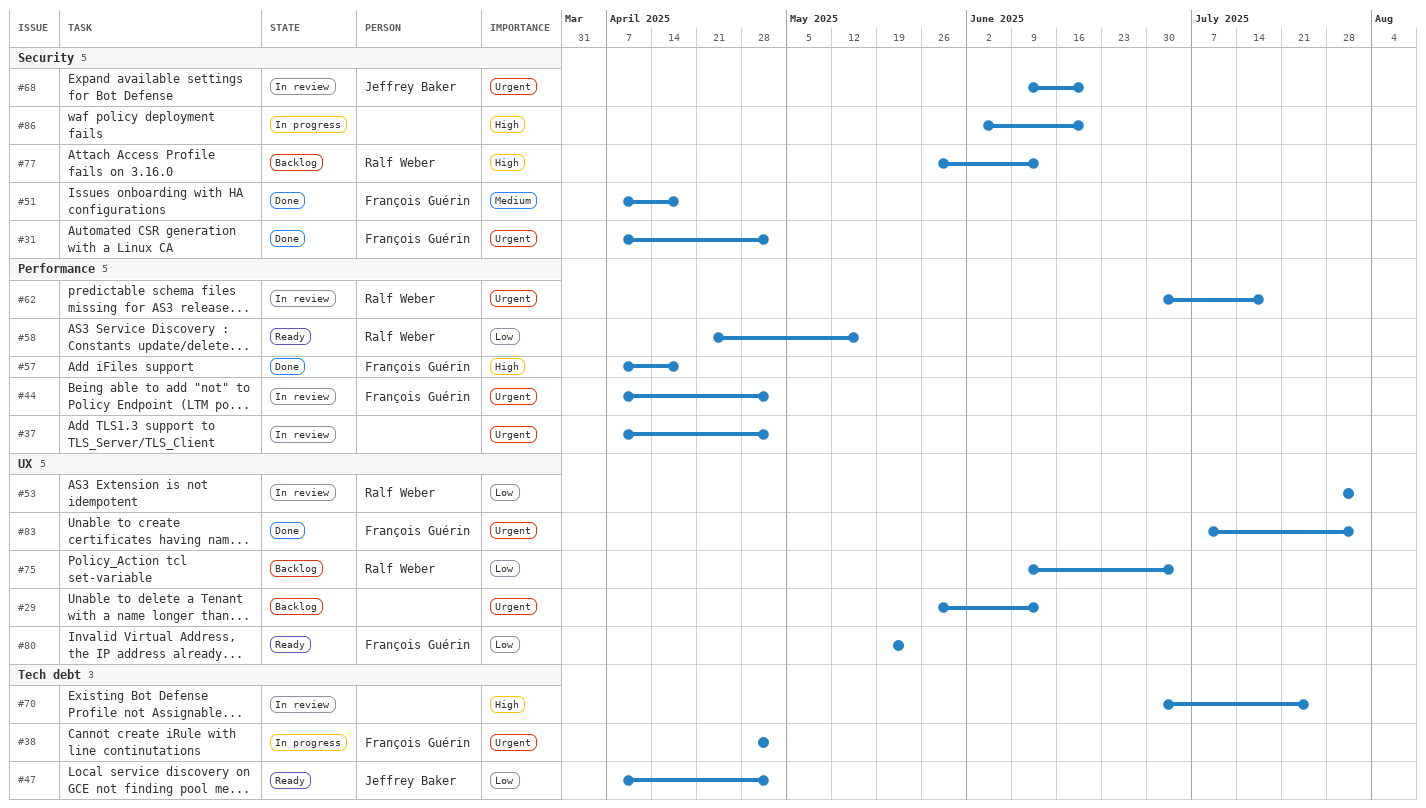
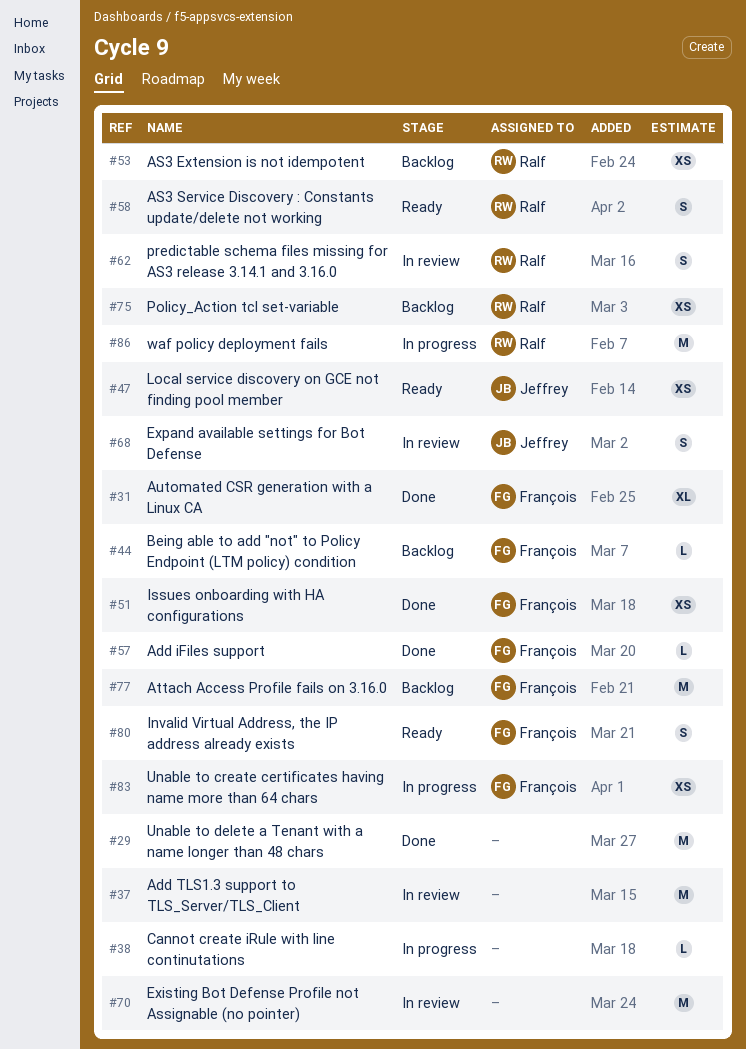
#29, status: Backlog -> Done
#38, owner: François Guérin -> none
#44, status: In review -> Backlog
#53, status: In review -> Backlog
#77, owner: Ralf Weber -> François Guérin
#83, status: Done -> In progress
#86, owner: none -> Ralf Weber

